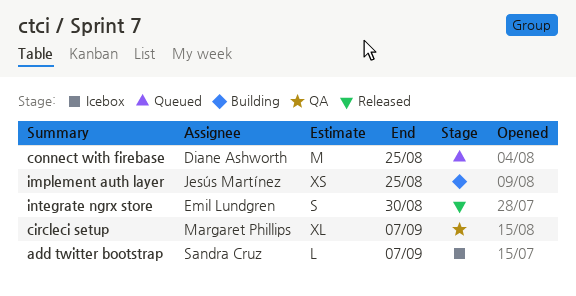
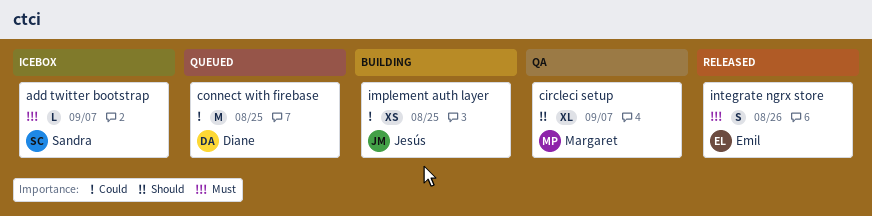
integrate ngrx store, due: Aug 30 -> Aug 26

